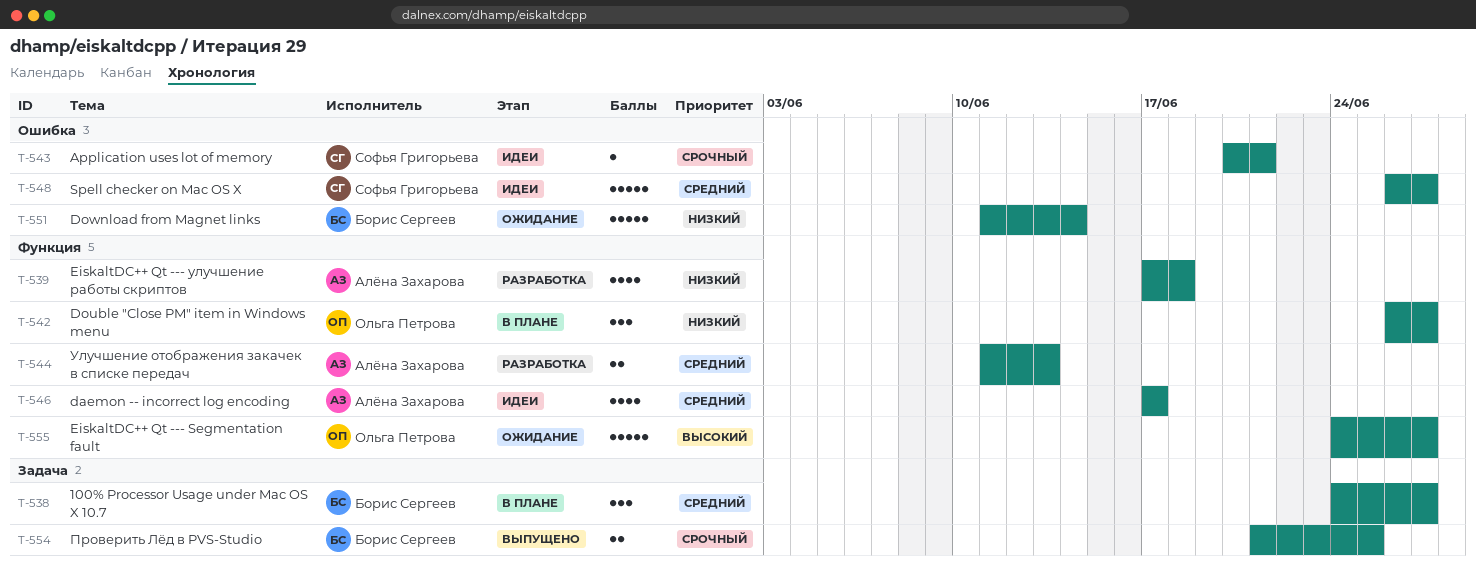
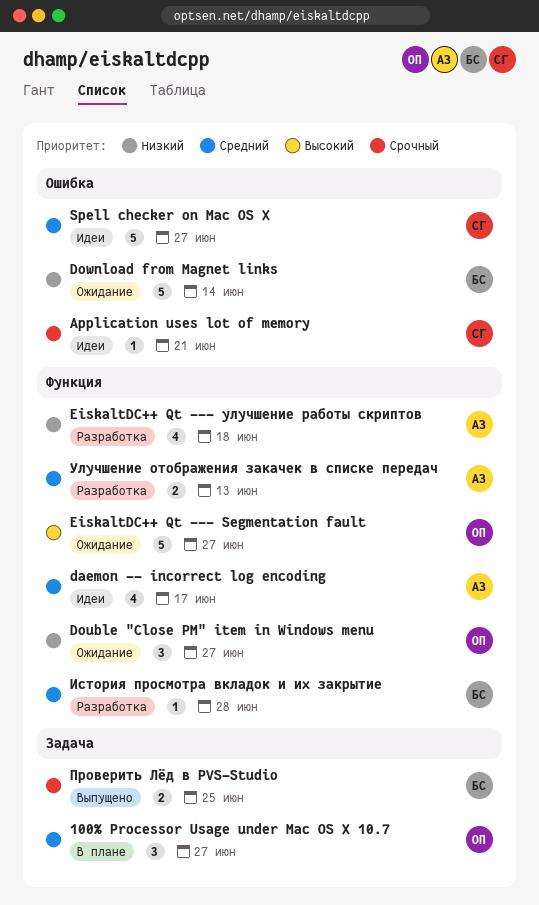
100% Processor Usage under Mac OS X 10.7, owner: Борис Сергеев -> Ольга Петрова
Double "Close PM" item in Windows menu, status: В плане -> Ожидание
История просмотра вкладок и их закрытие: none -> present

